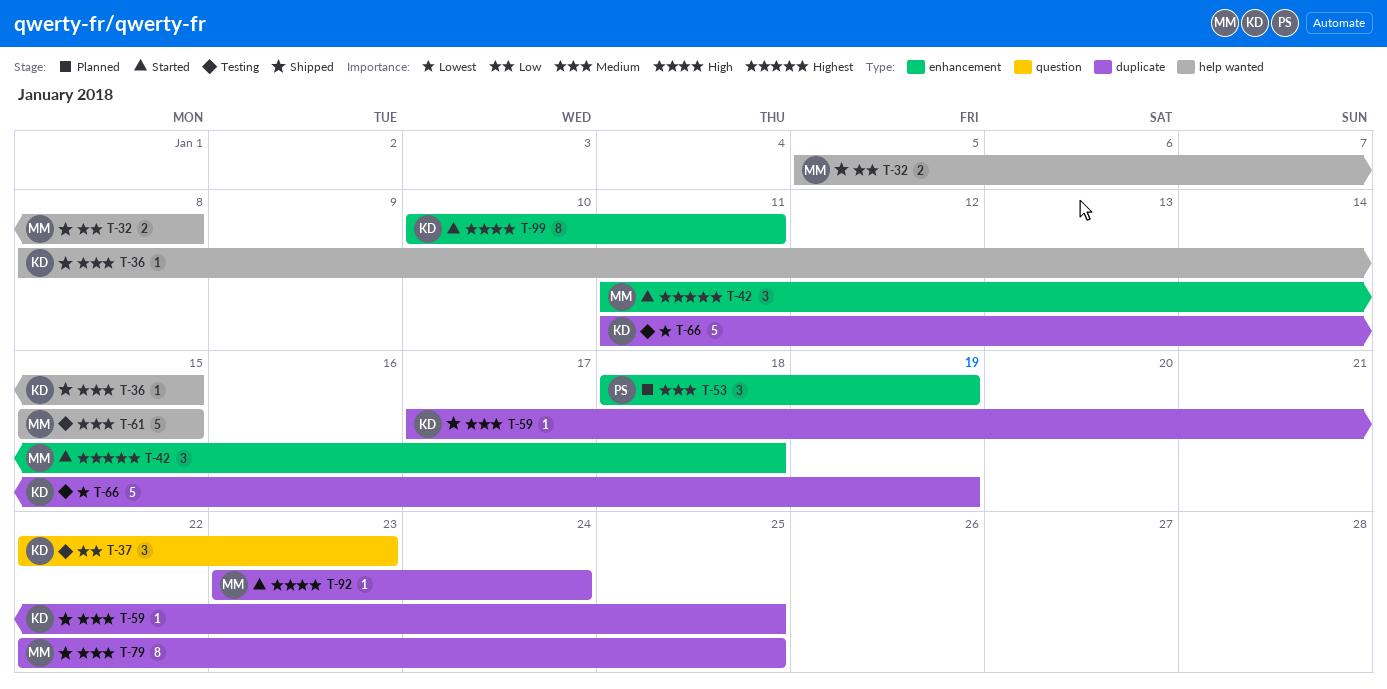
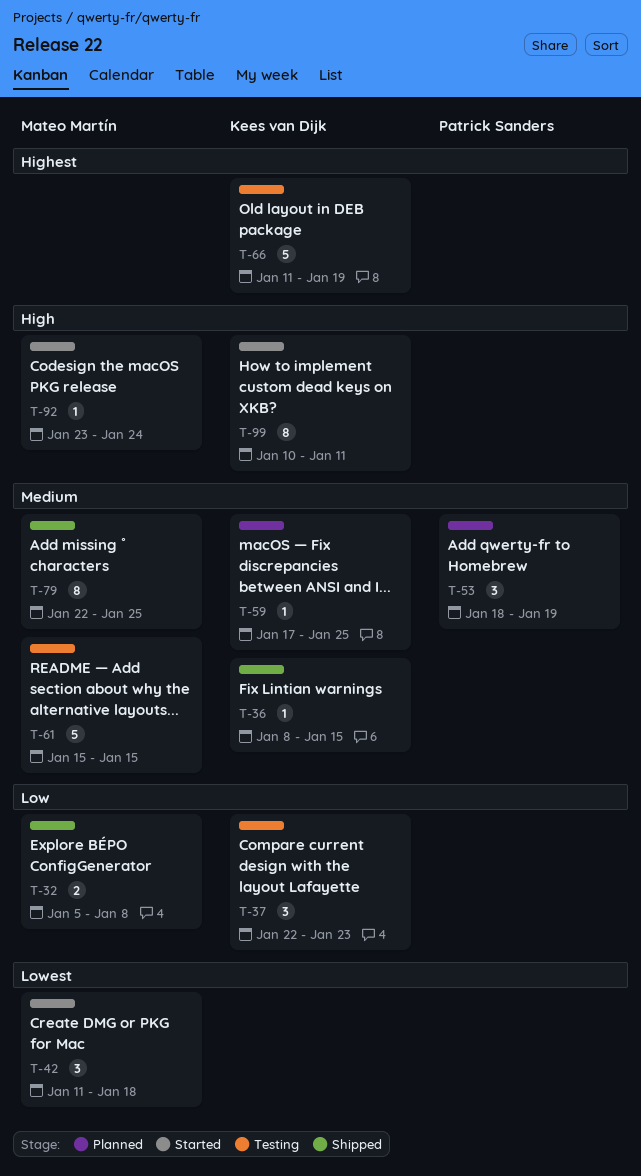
T-42, priority: Highest -> Lowest
T-59, status: Shipped -> Planned
T-66, priority: Lowest -> Highest

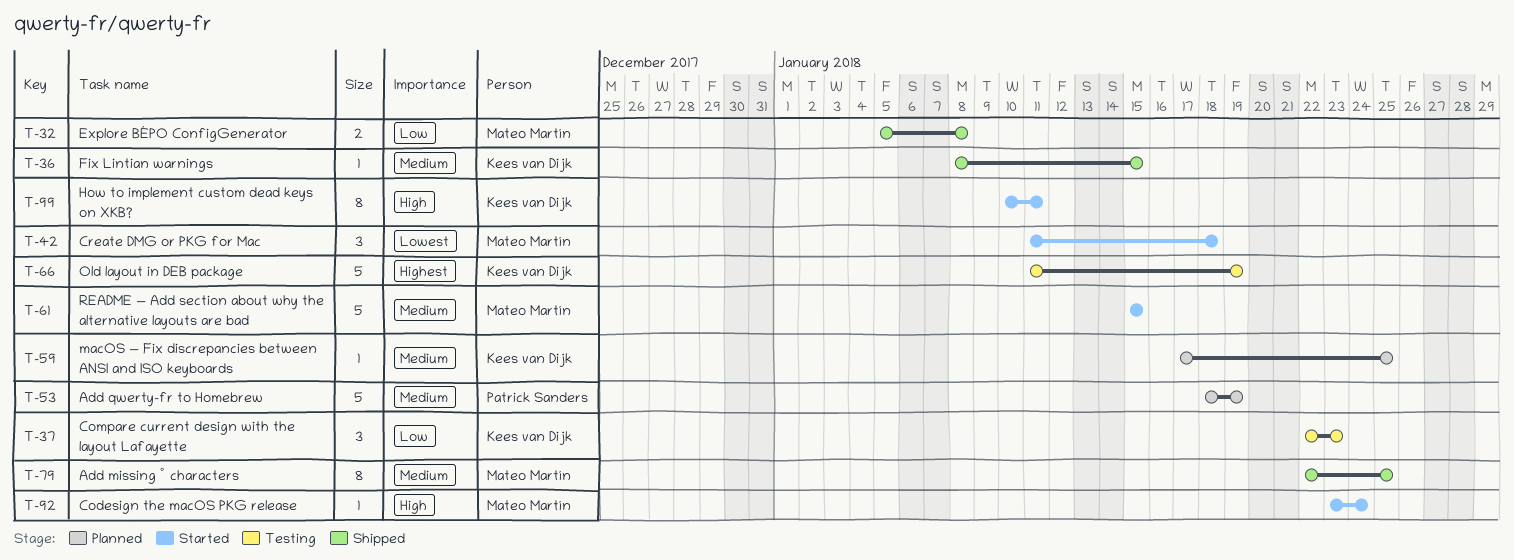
T-53, estimate: 3 -> 5
T-61, status: Testing -> Started

